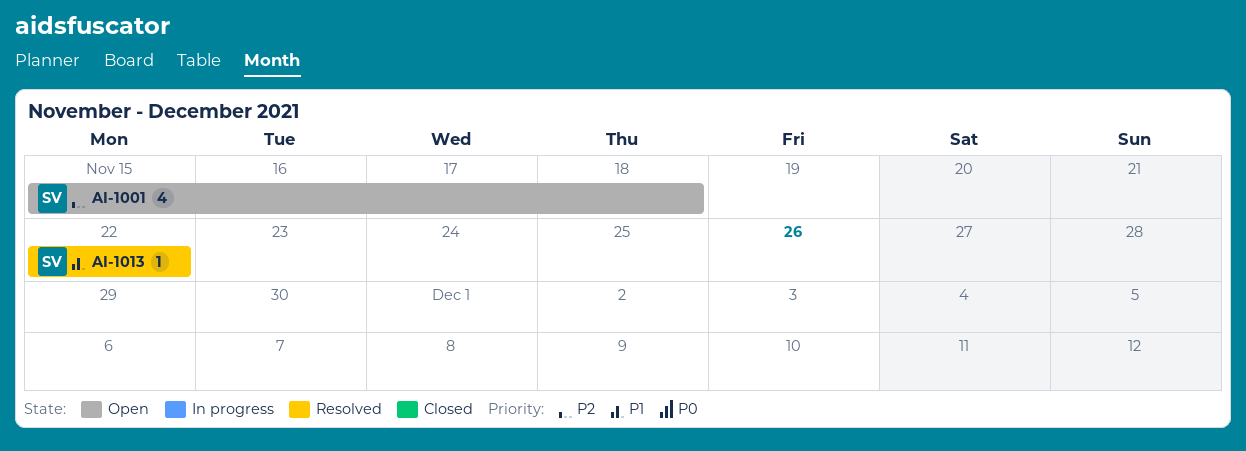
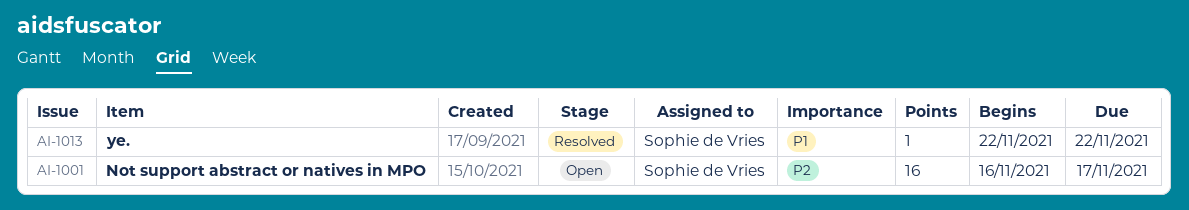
AI-1001, estimate: 4 -> 16
AI-1001, start: Nov 15 -> Nov 16
AI-1001, due: Nov 18 -> Nov 17

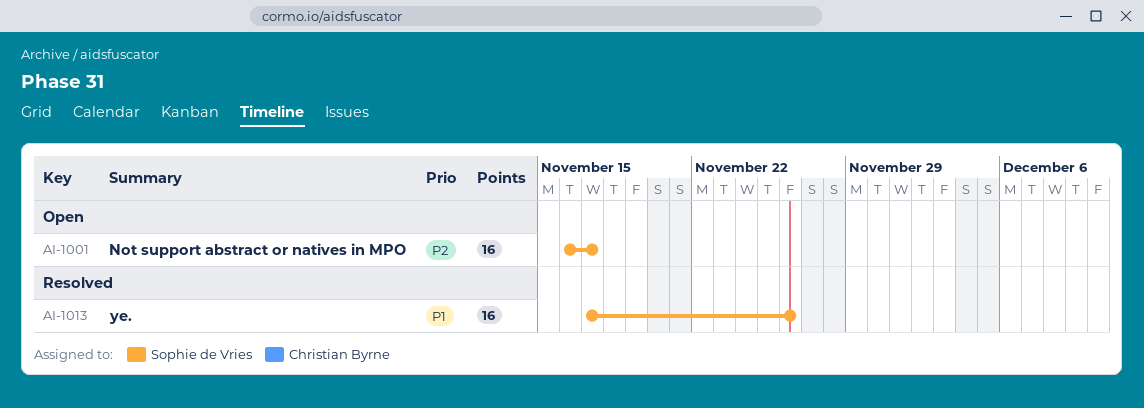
AI-1013, estimate: 1 -> 16
AI-1013, start: Nov 22 -> Nov 17
AI-1013, due: Nov 22 -> Nov 26

